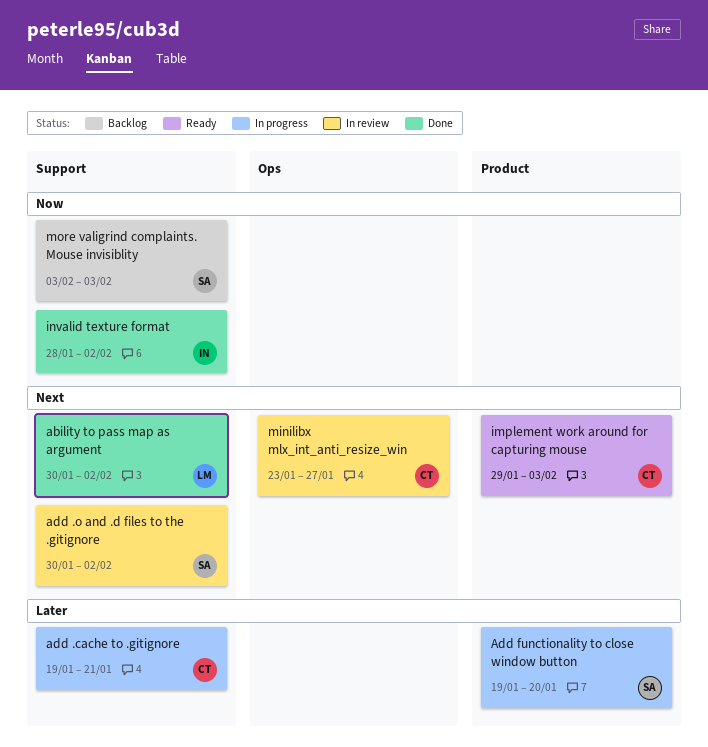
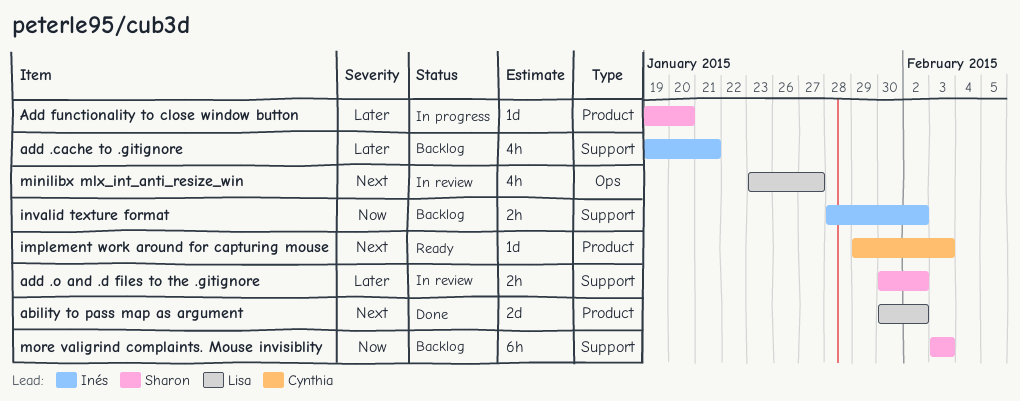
ability to pass map as argument, label: Support -> Product
add .cache to .gitignore, status: In progress -> Backlog
add .cache to .gitignore, owner: Cynthia -> Inés
add .o and .d files to the .gitignore, priority: Next -> Later
invalid texture format, status: Done -> Backlog
minilibx mlx_int_anti_resize_win, owner: Cynthia -> Lisa

